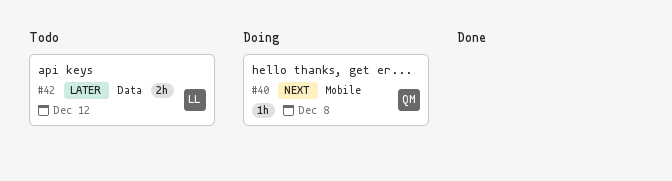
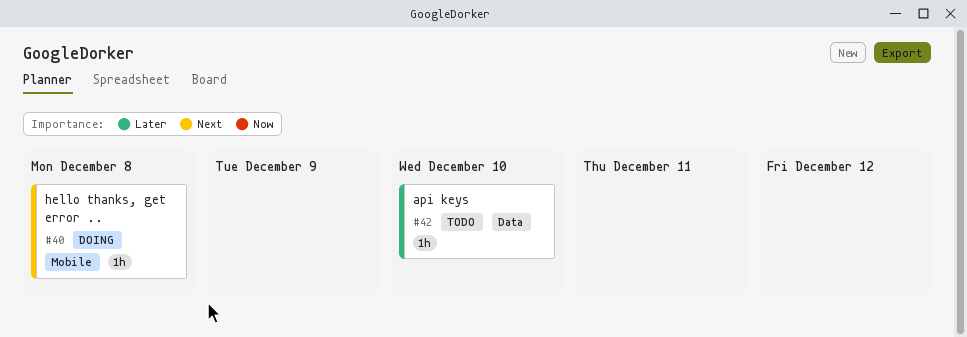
#42, estimate: 2h -> 1h
#42, due: Dec 12 -> Dec 10

